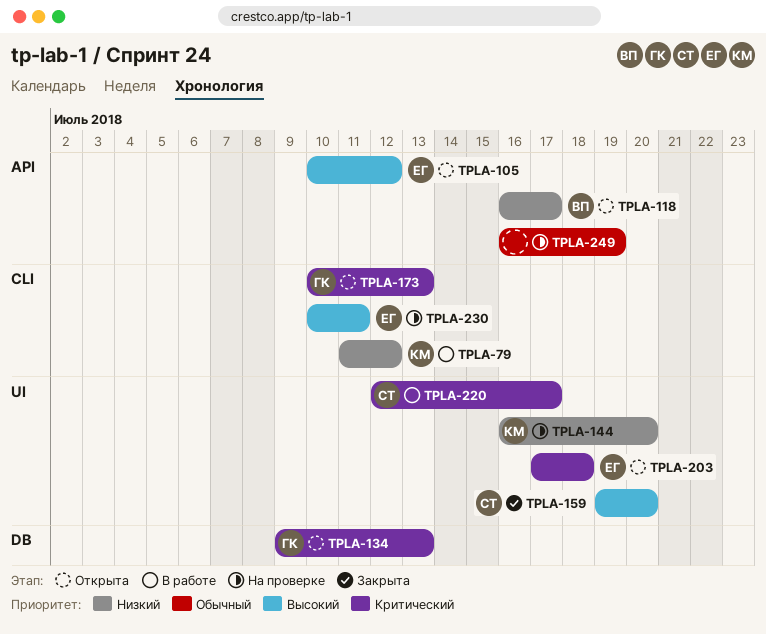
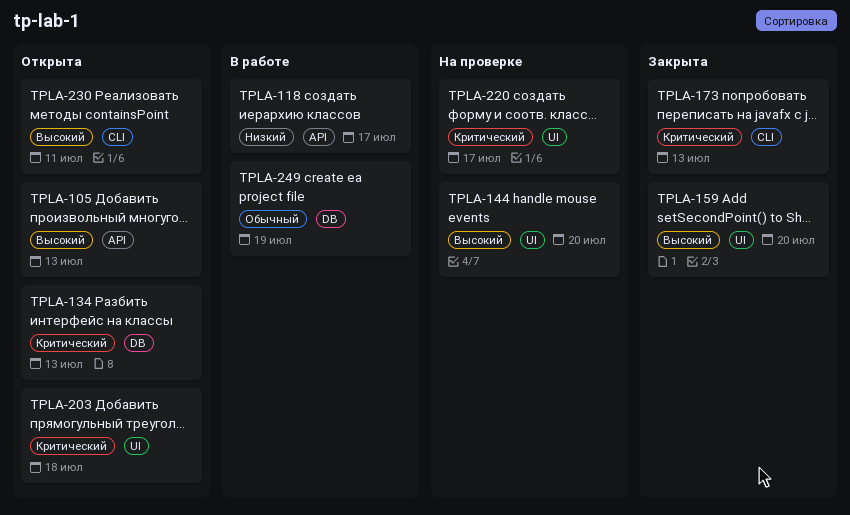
TPLA-79: present -> none
TPLA-105, due: Jul 12 -> Jul 13
TPLA-118, status: Открыта -> В работе
TPLA-144, priority: Низкий -> Высокий
TPLA-173, status: Открыта -> Закрыта
TPLA-220, status: В работе -> На проверке
TPLA-230, status: На проверке -> Открыта
TPLA-249, status: На проверке -> В работе
TPLA-249, label: API -> DB

